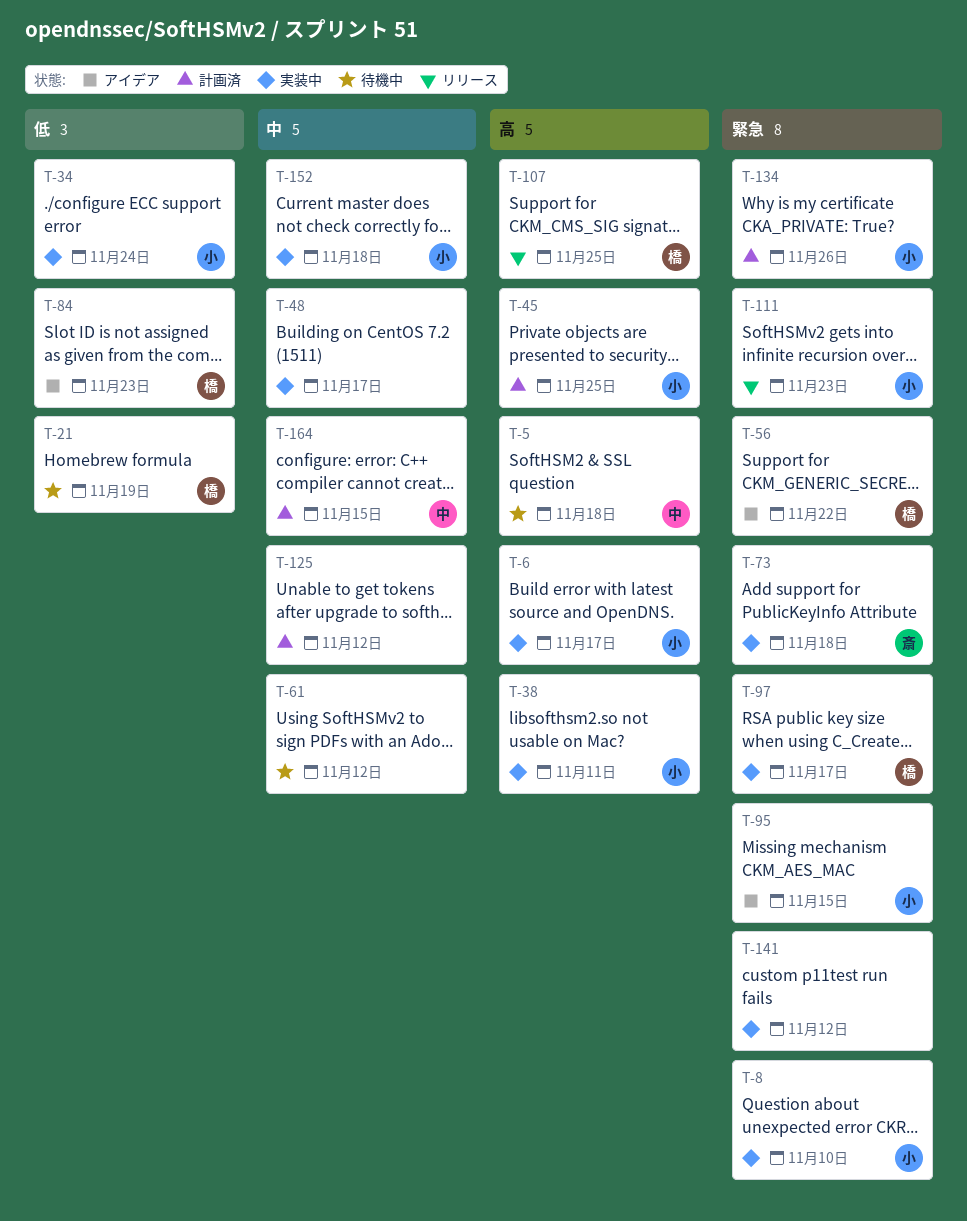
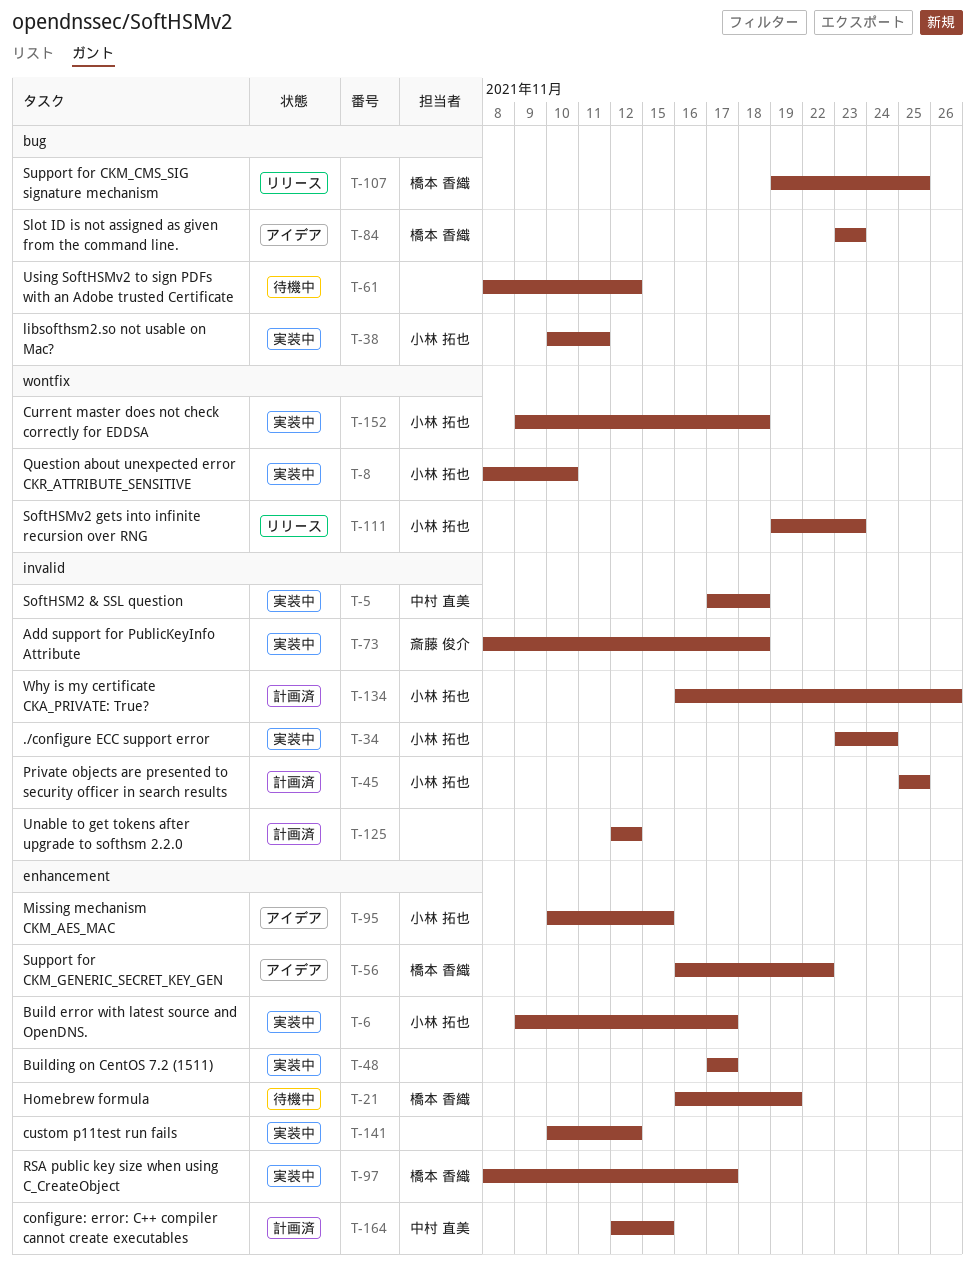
T-5, status: 待機中 -> 実装中

